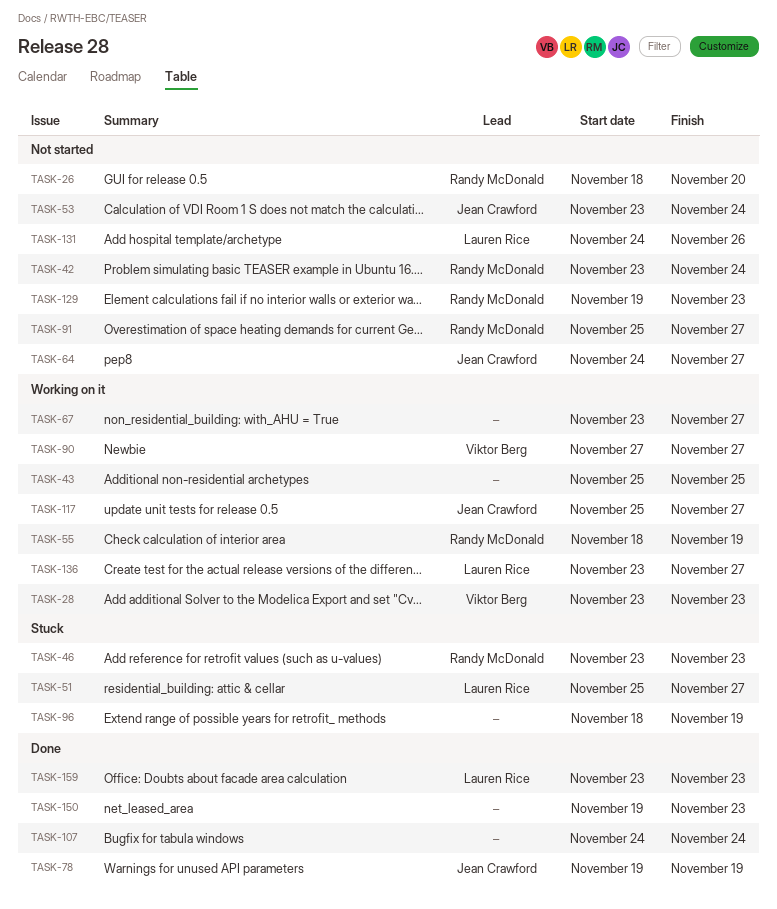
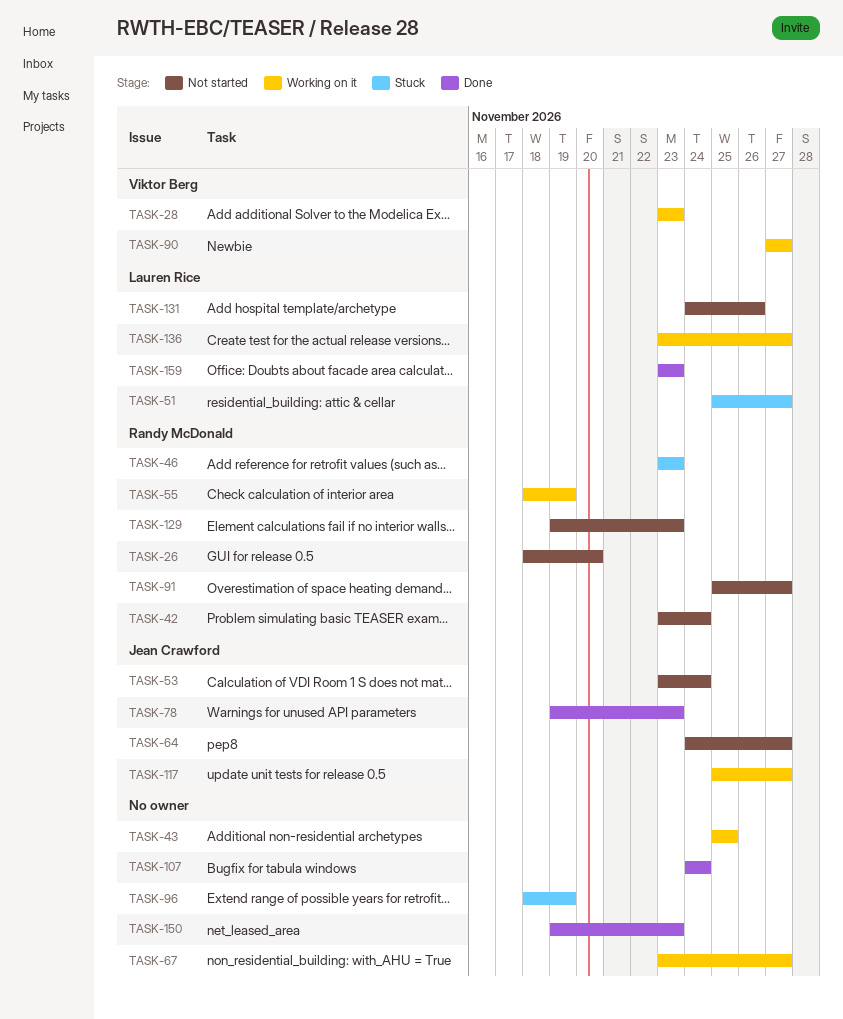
TASK-78, due: Nov 19 -> Nov 23

